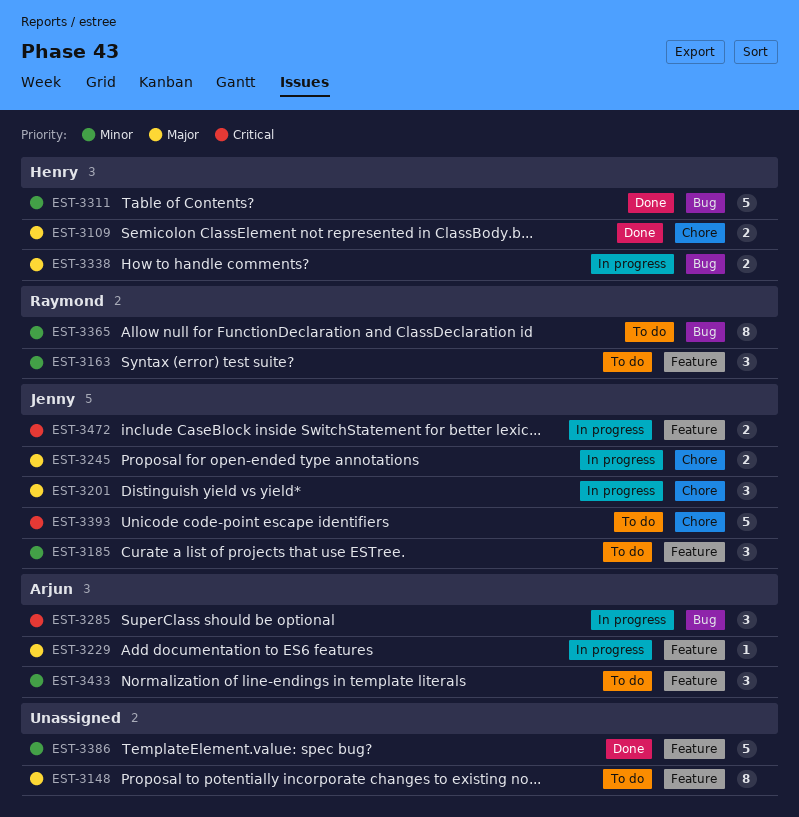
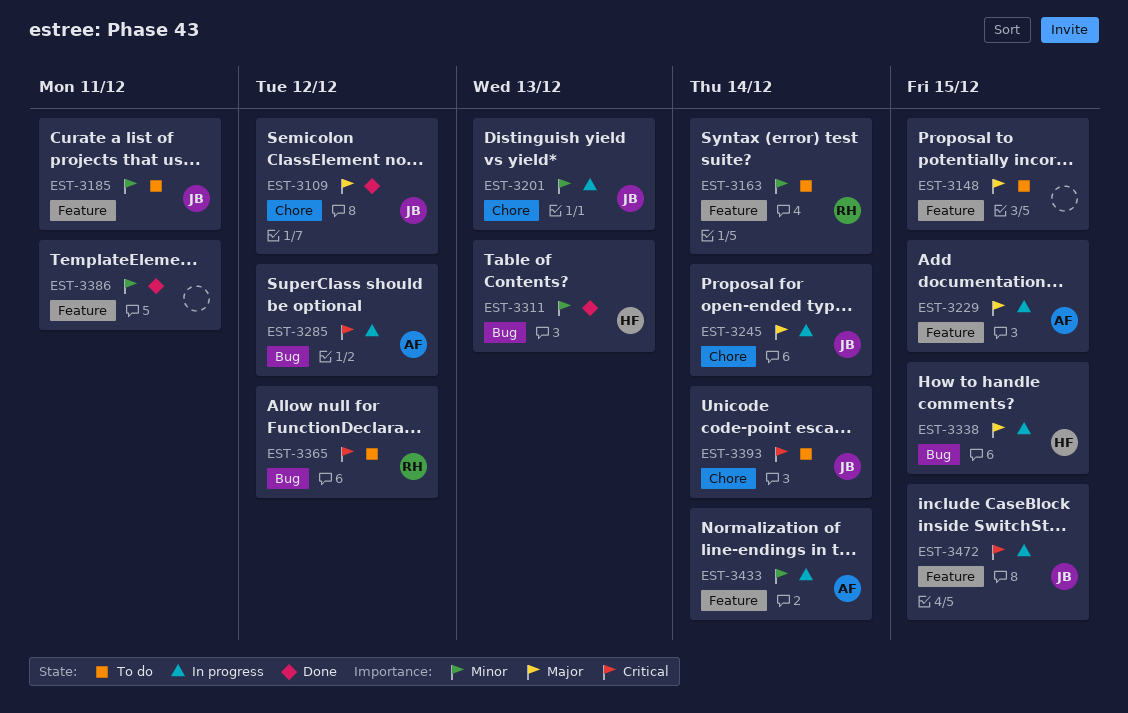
EST-3109, owner: Henry -> Jenny
EST-3201, priority: Major -> Minor
EST-3365, priority: Minor -> Critical
EST-3433, status: To do -> In progress

